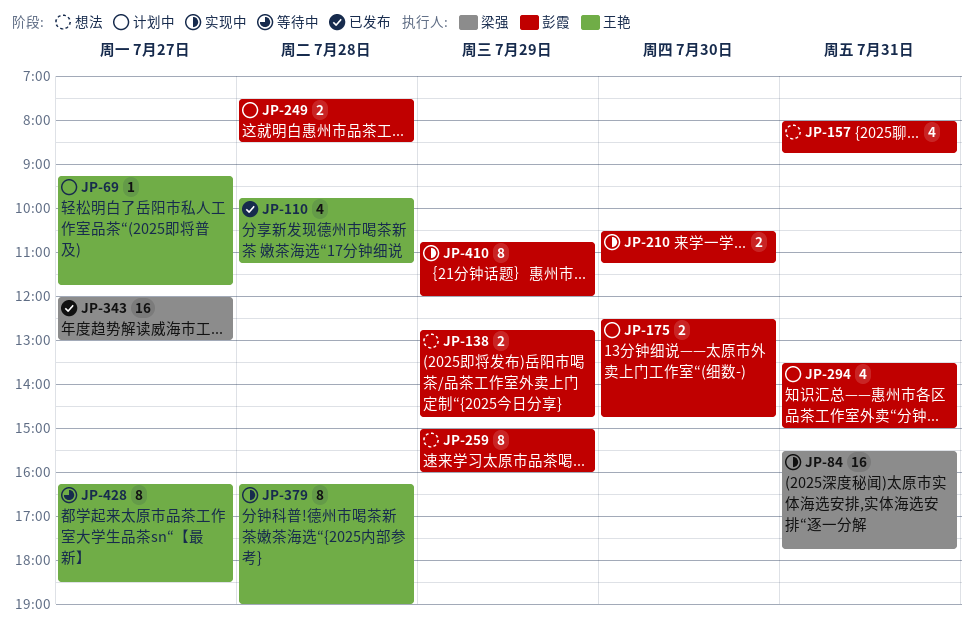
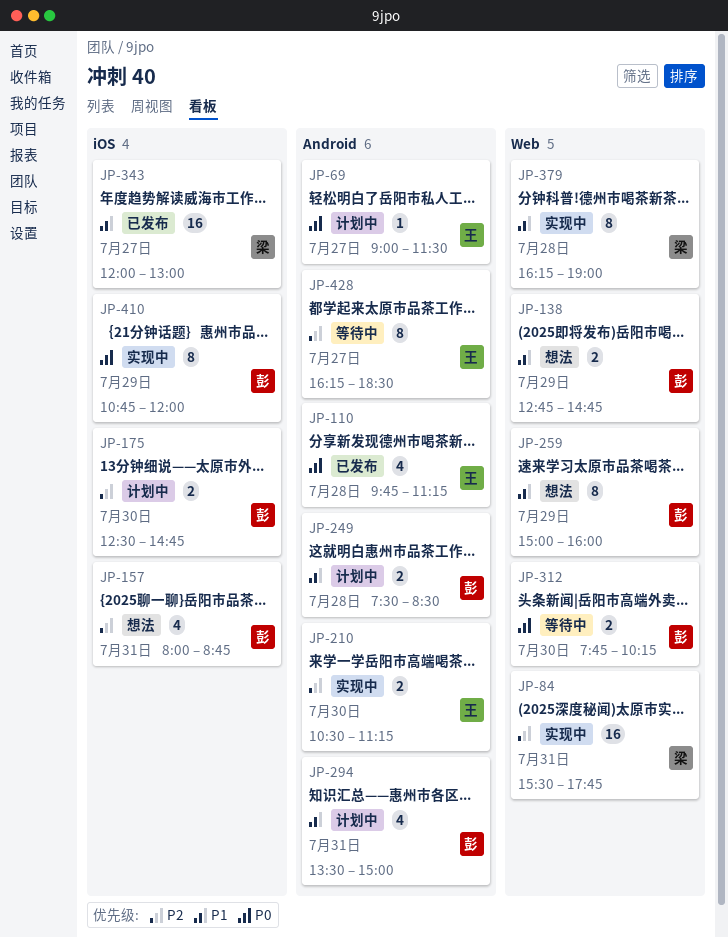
JP-69, begins: 09:15 -> 09:00
JP-69, ends: 11:45 -> 11:30
JP-210, owner: 彭霞 -> 王艳
JP-312: none -> present
JP-379, owner: 王艳 -> 梁强

